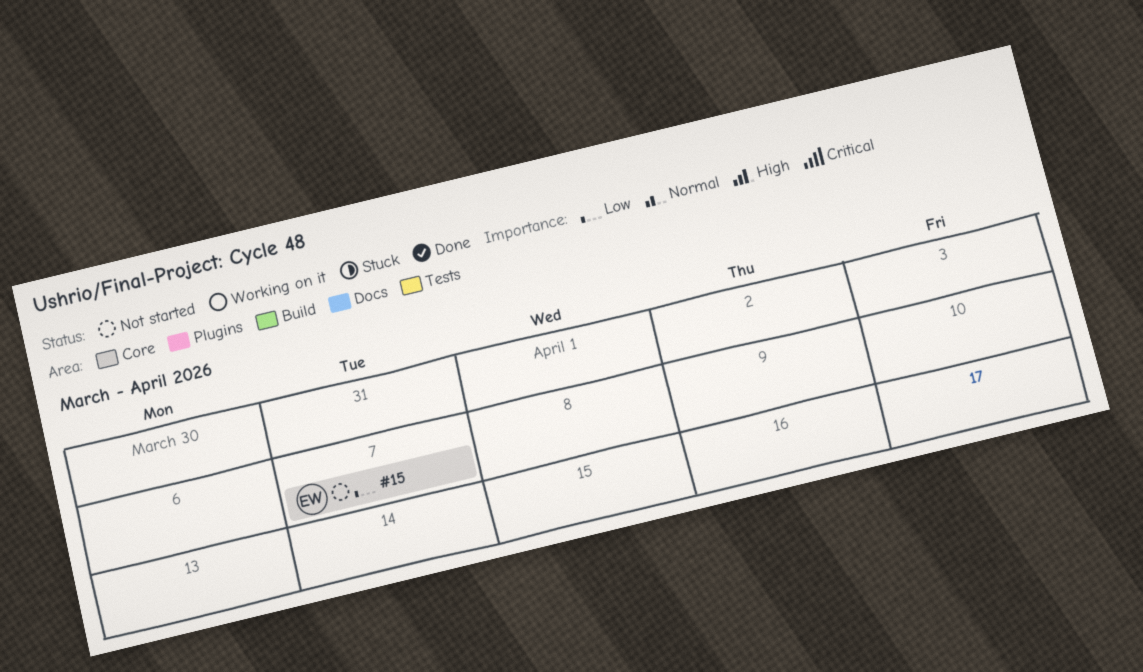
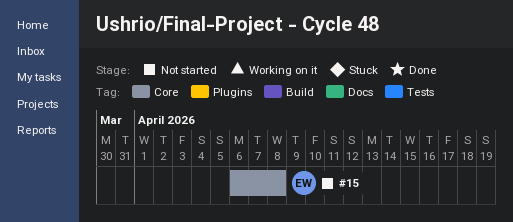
#15, start: Apr 7 -> Apr 6
#15, due: Apr 7 -> Apr 8

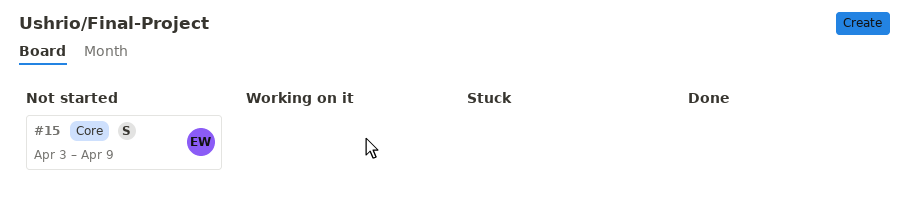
#15, start: Apr 6 -> Apr 3
#15, due: Apr 8 -> Apr 9

